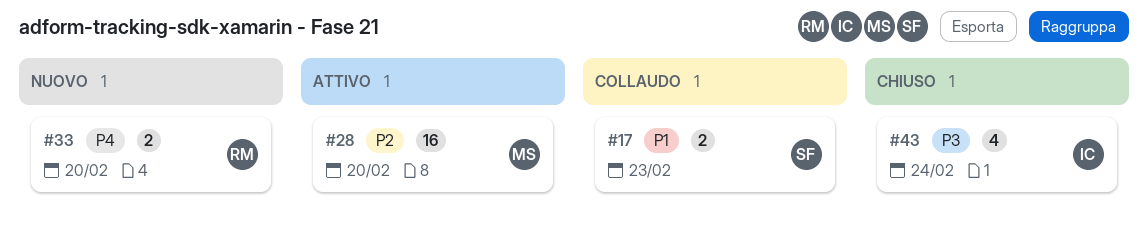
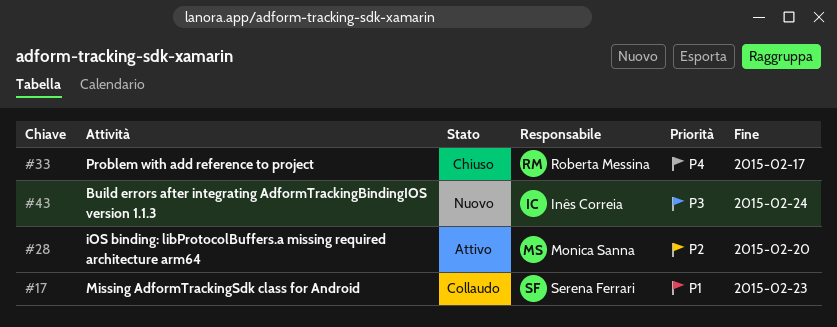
#33, status: Nuovo -> Chiuso
#33, due: Feb 20 -> Feb 17
#43, status: Chiuso -> Nuovo

